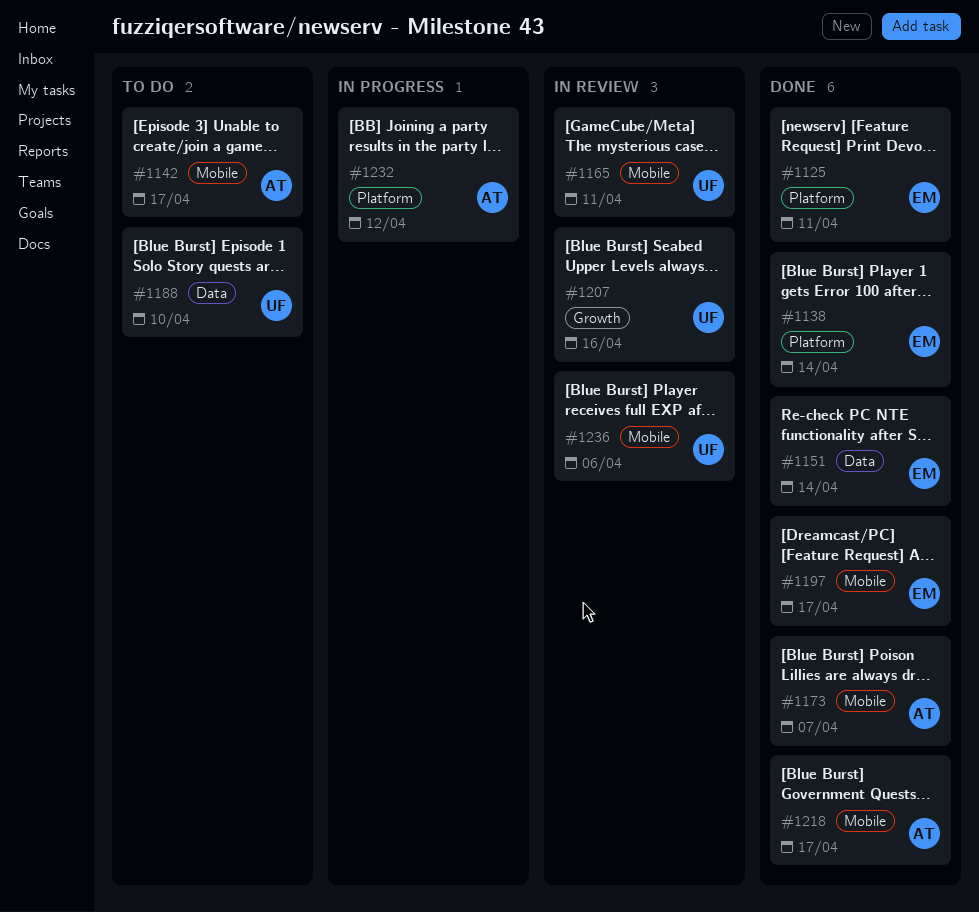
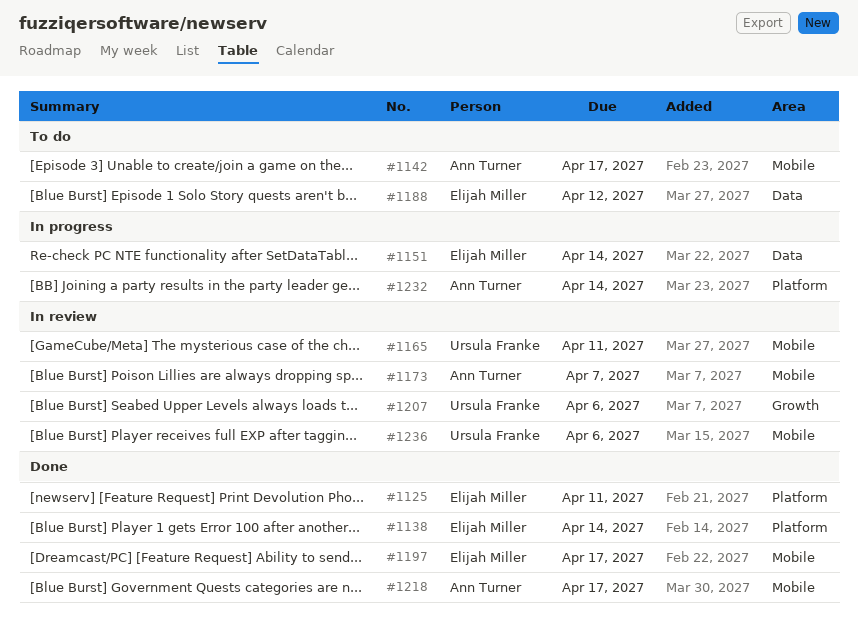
#1151, status: Done -> In progress
#1173, status: Done -> In review
#1188, owner: Ursula Franke -> Elijah Miller
#1188, due: Apr 10 -> Apr 12
#1207, due: Apr 16 -> Apr 6
#1232, due: Apr 12 -> Apr 14

